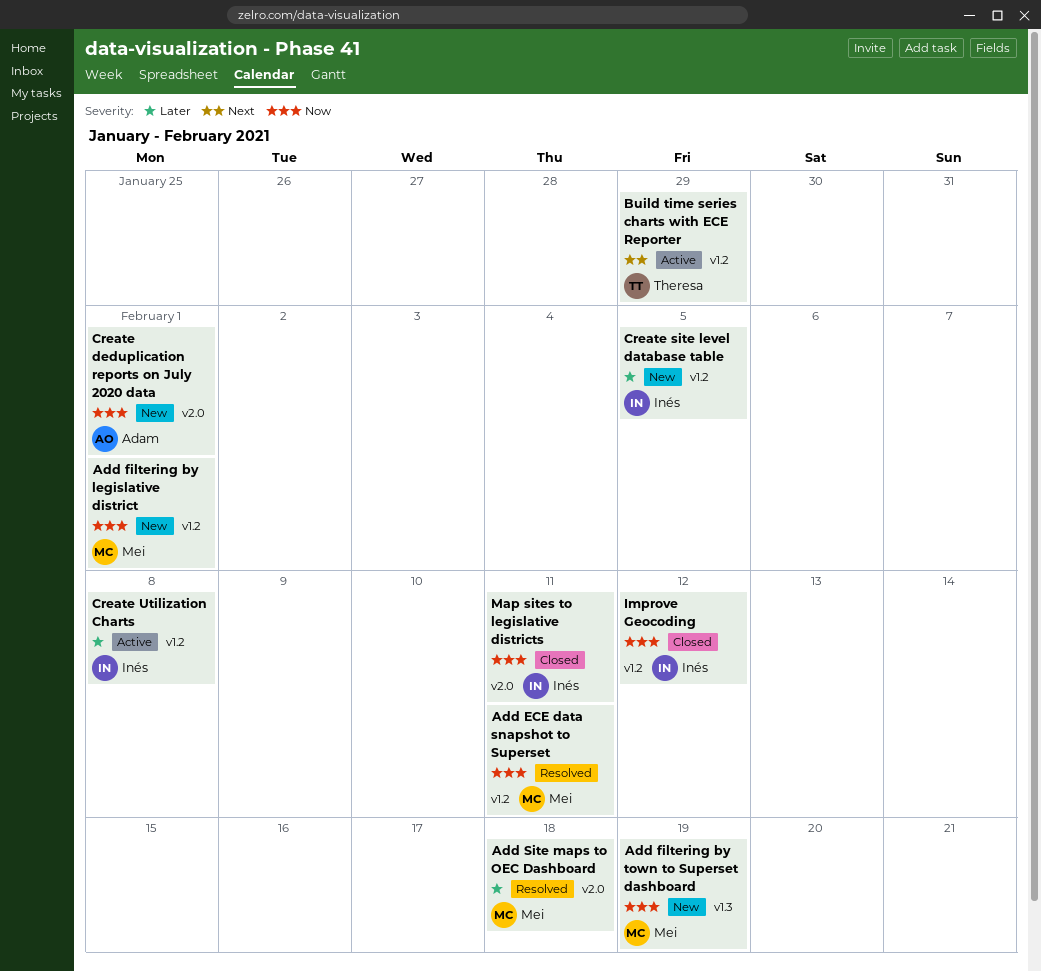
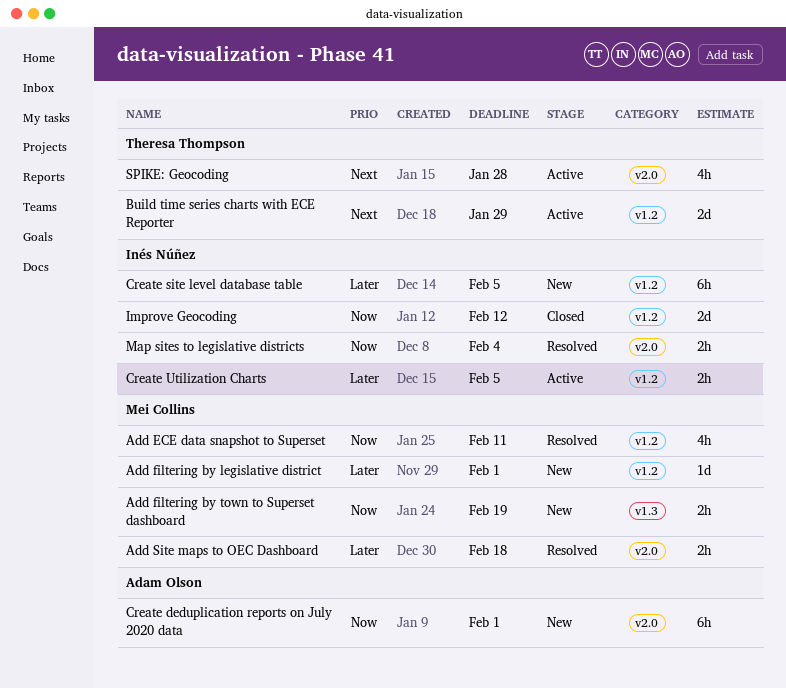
Add filtering by legislative district, priority: Now -> Later
Create Utilization Charts, due: Feb 8 -> Feb 5
Map sites to legislative districts, status: Closed -> Resolved
Map sites to legislative districts, due: Feb 11 -> Feb 4
SPIKE: Geocoding: none -> present

